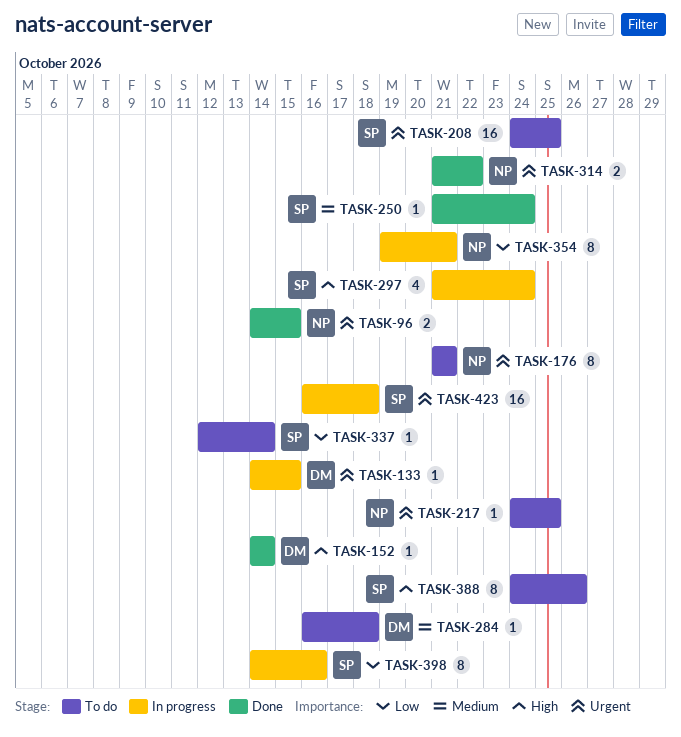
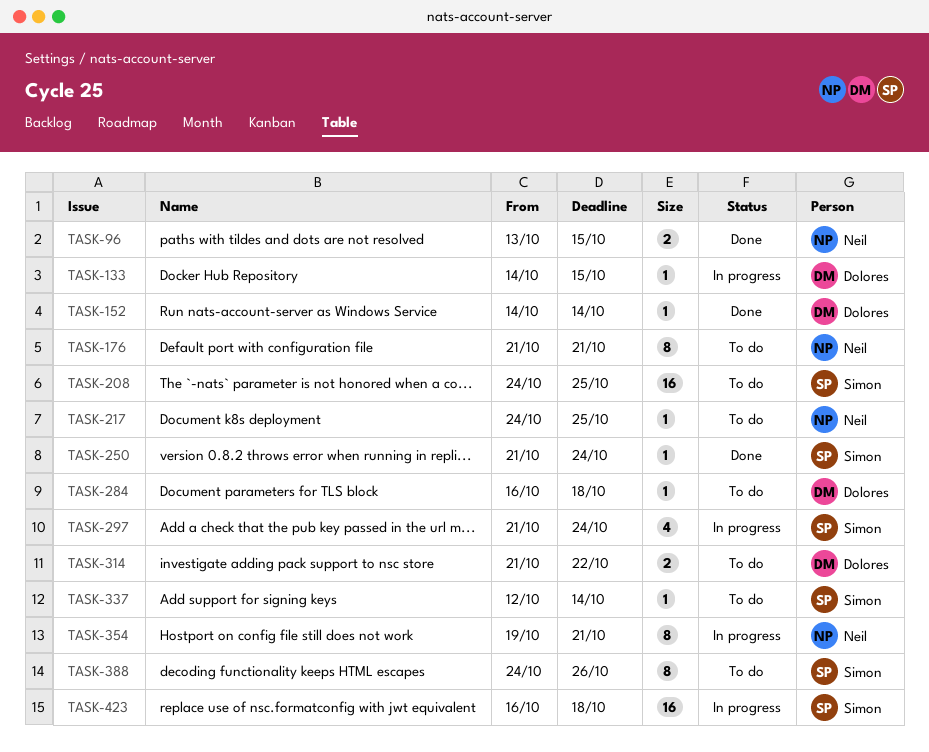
TASK-96, start: Oct 14 -> Oct 13
TASK-314, status: Done -> To do
TASK-314, owner: Neil -> Dolores
TASK-398: present -> none

